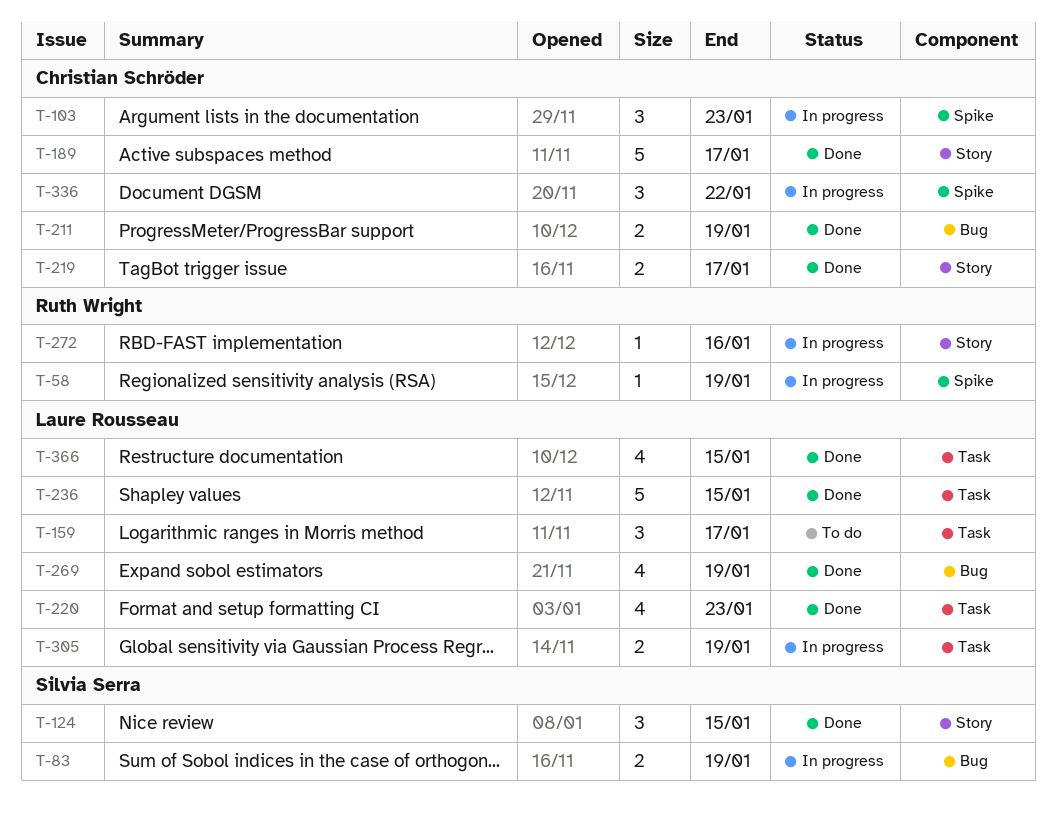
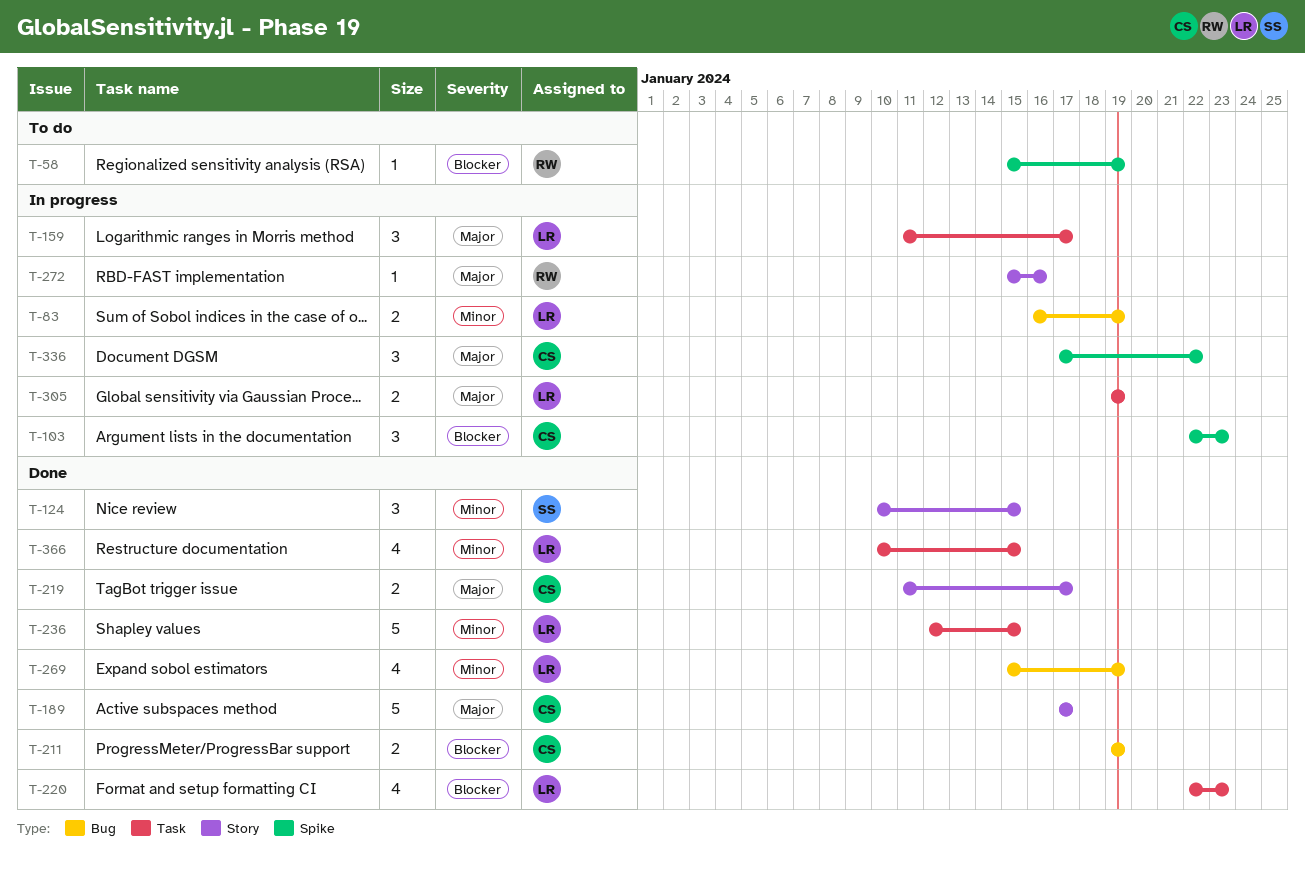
T-58, status: In progress -> To do
T-83, owner: Silvia Serra -> Laure Rousseau
T-159, status: To do -> In progress

